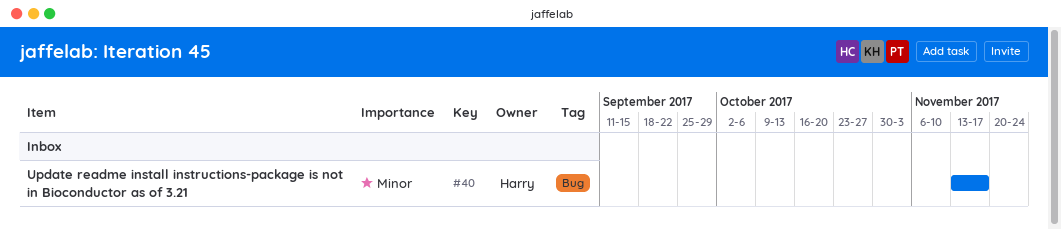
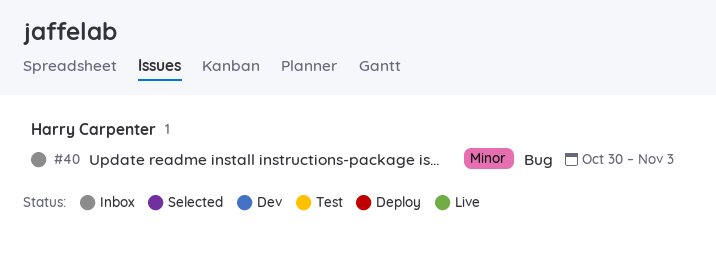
#40, start: Nov 13 -> Oct 30
#40, due: Nov 17 -> Nov 3

